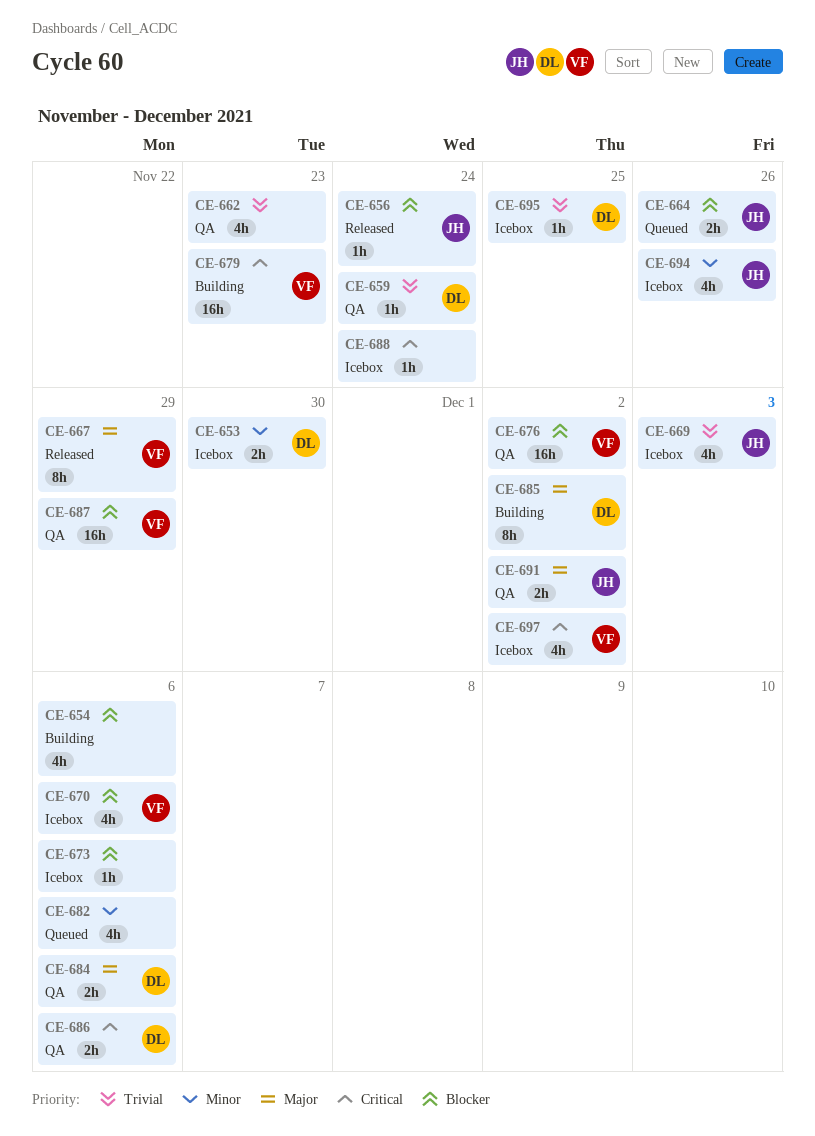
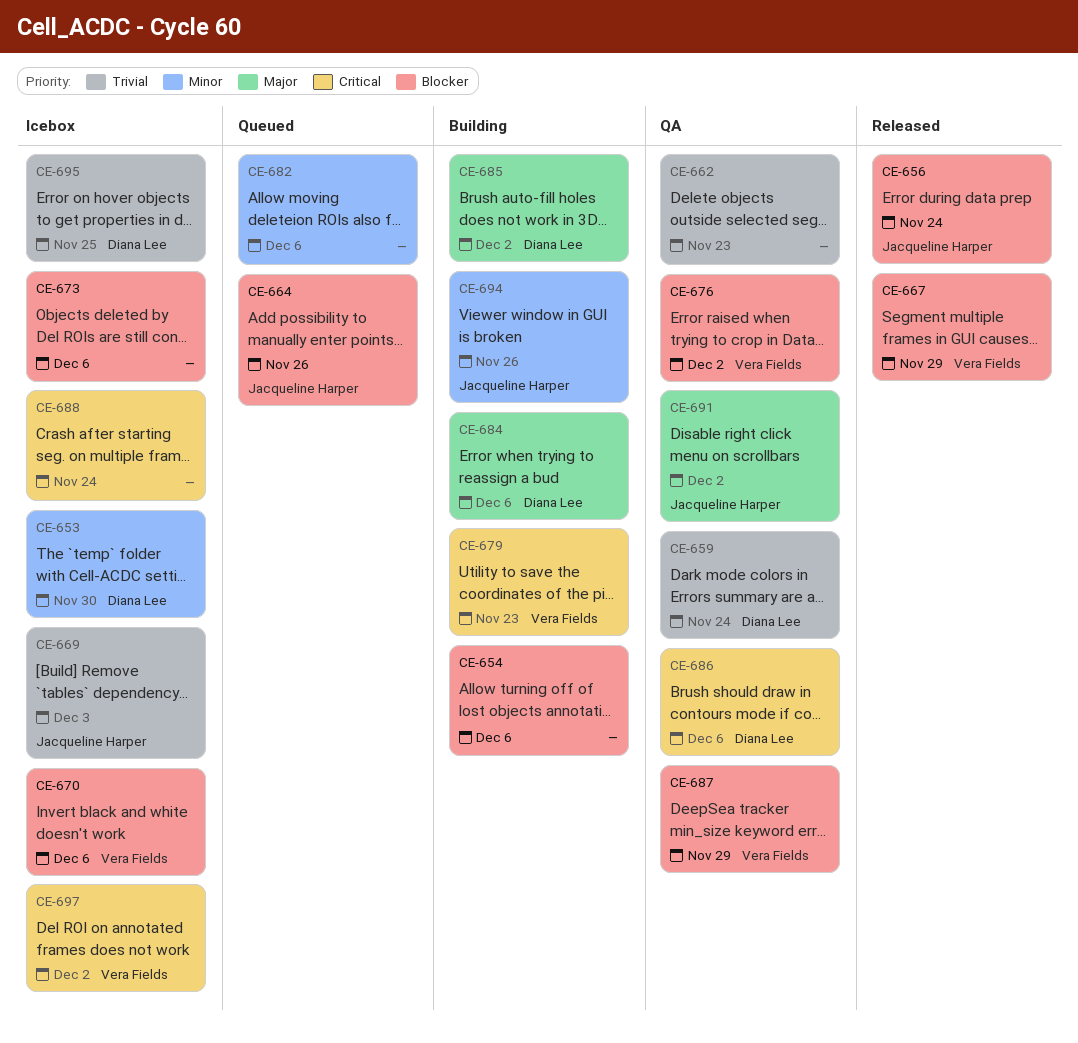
CE-667, priority: Major -> Blocker
CE-684, status: QA -> Building
CE-694, status: Icebox -> Building

